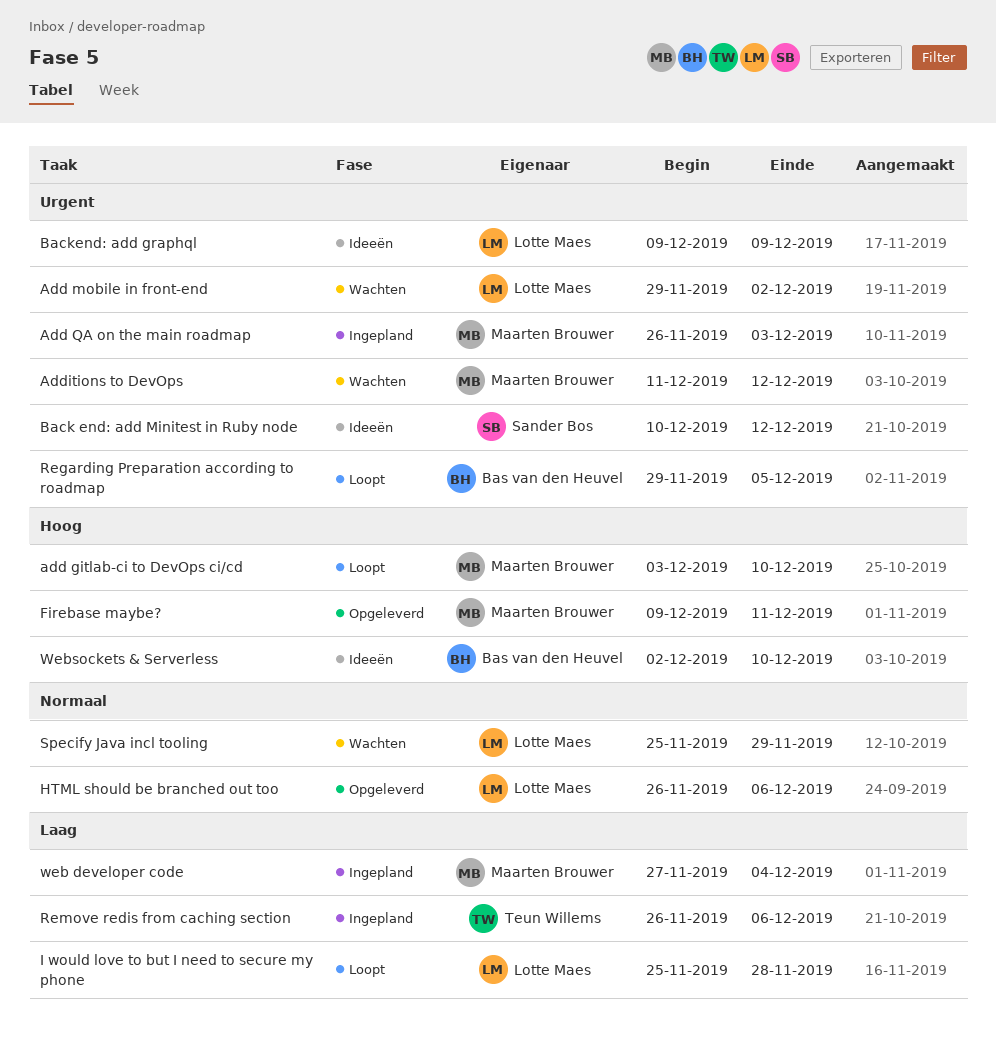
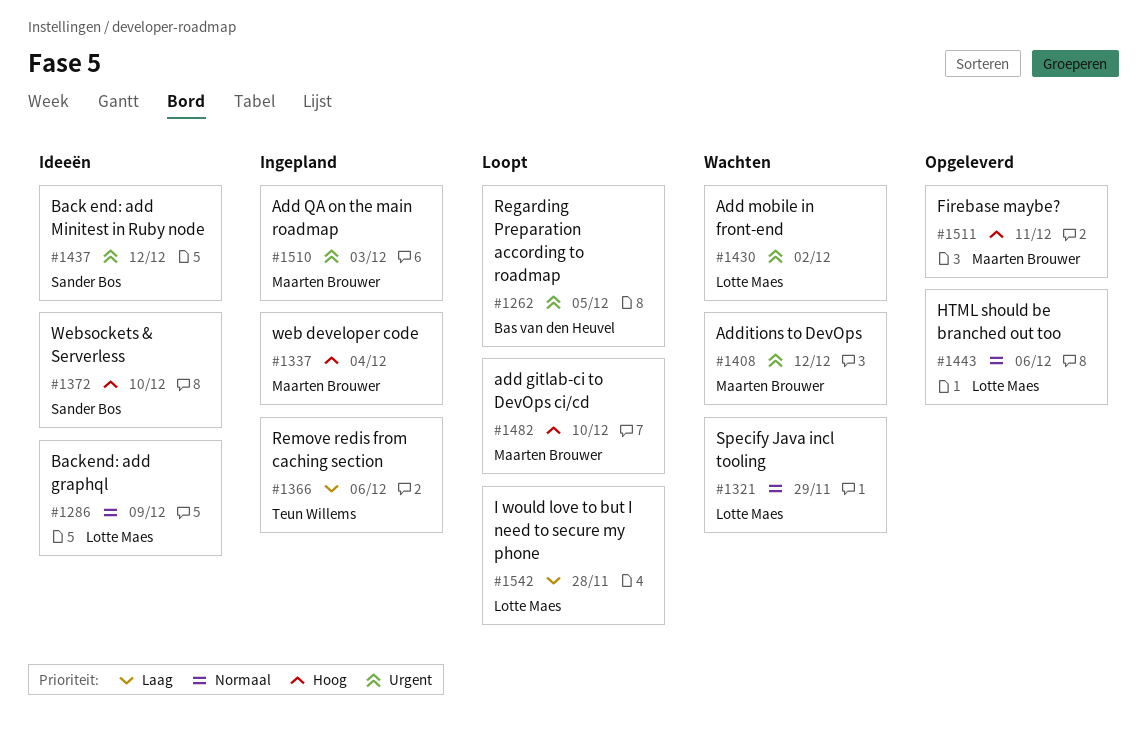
Backend: add graphql, priority: Urgent -> Normaal
web developer code, priority: Laag -> Hoog
Websockets & Serverless, owner: Bas van den Heuvel -> Sander Bos

